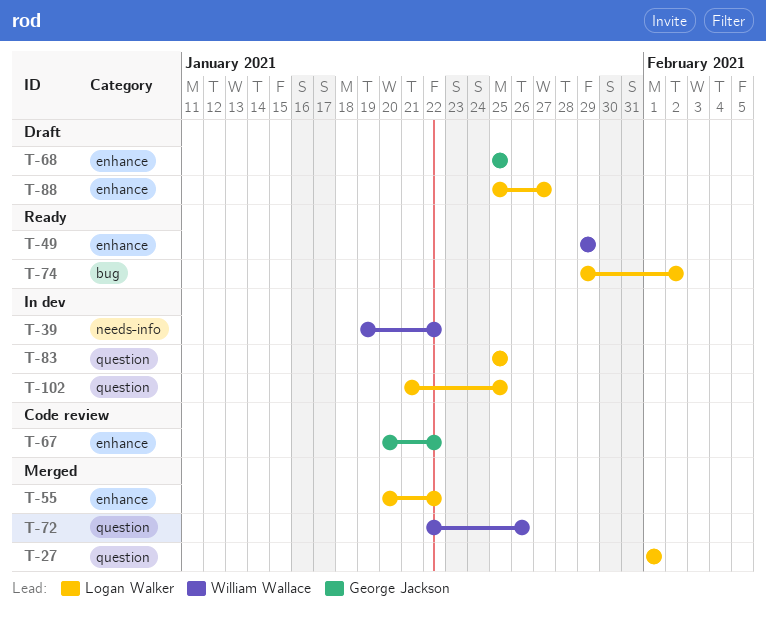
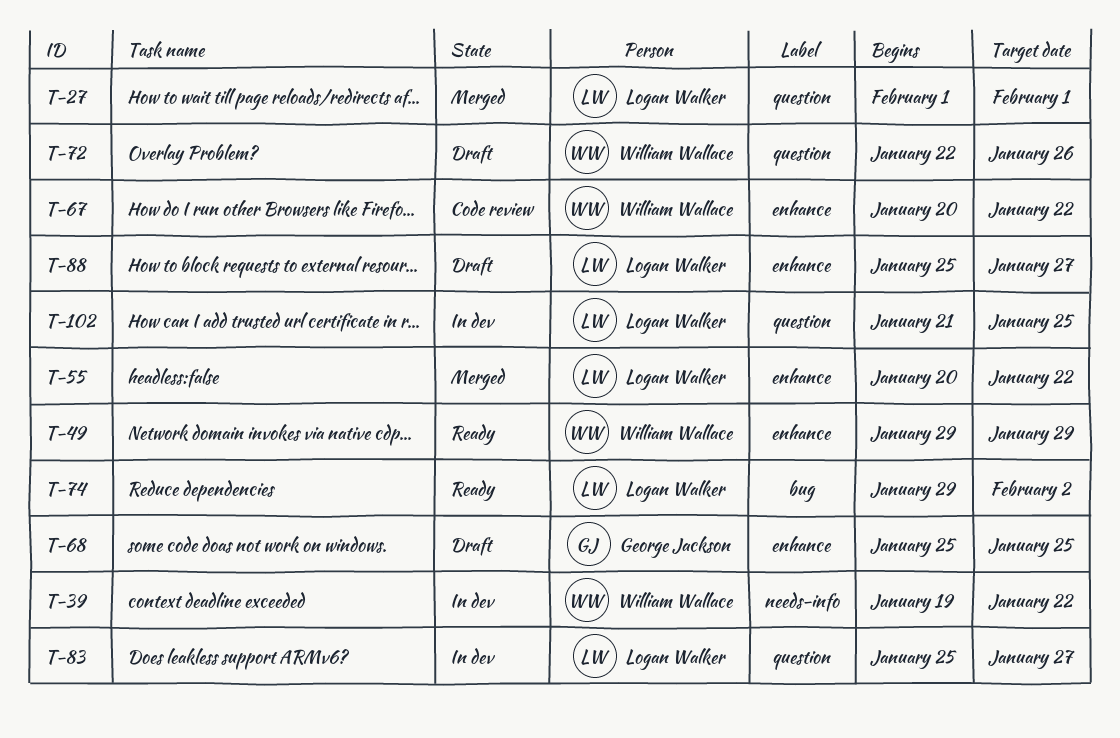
T-67, owner: George Jackson -> William Wallace
T-72, status: Merged -> Draft
T-83, due: Jan 25 -> Jan 27

